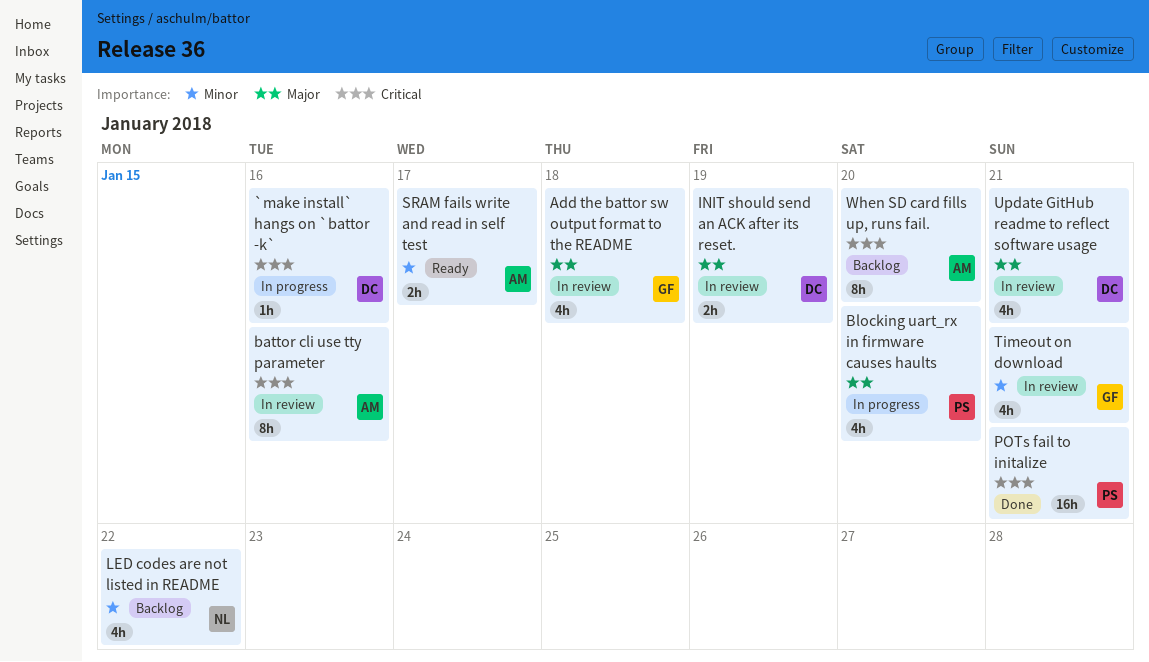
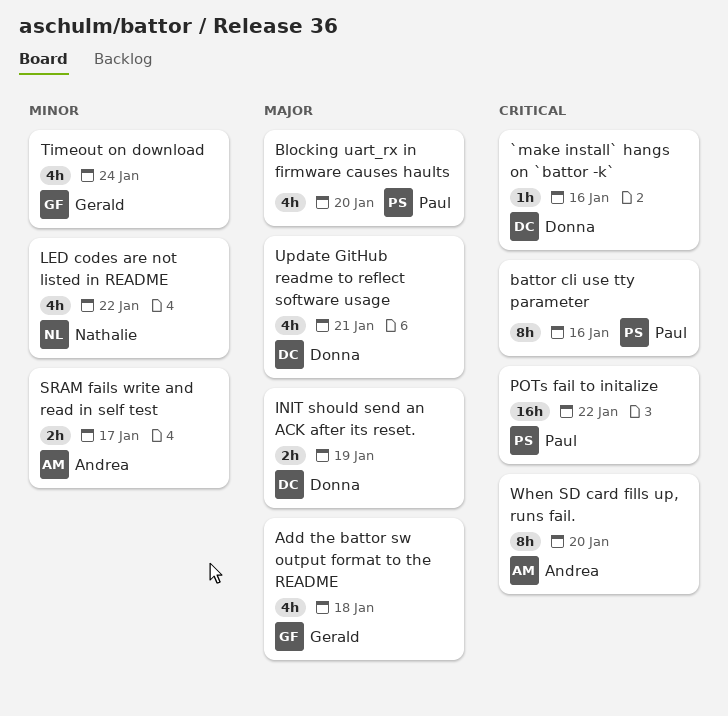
battor cli use tty parameter, owner: Andrea -> Paul
POTs fail to initalize, due: Jan 21 -> Jan 22
Timeout on download, due: Jan 21 -> Jan 24

